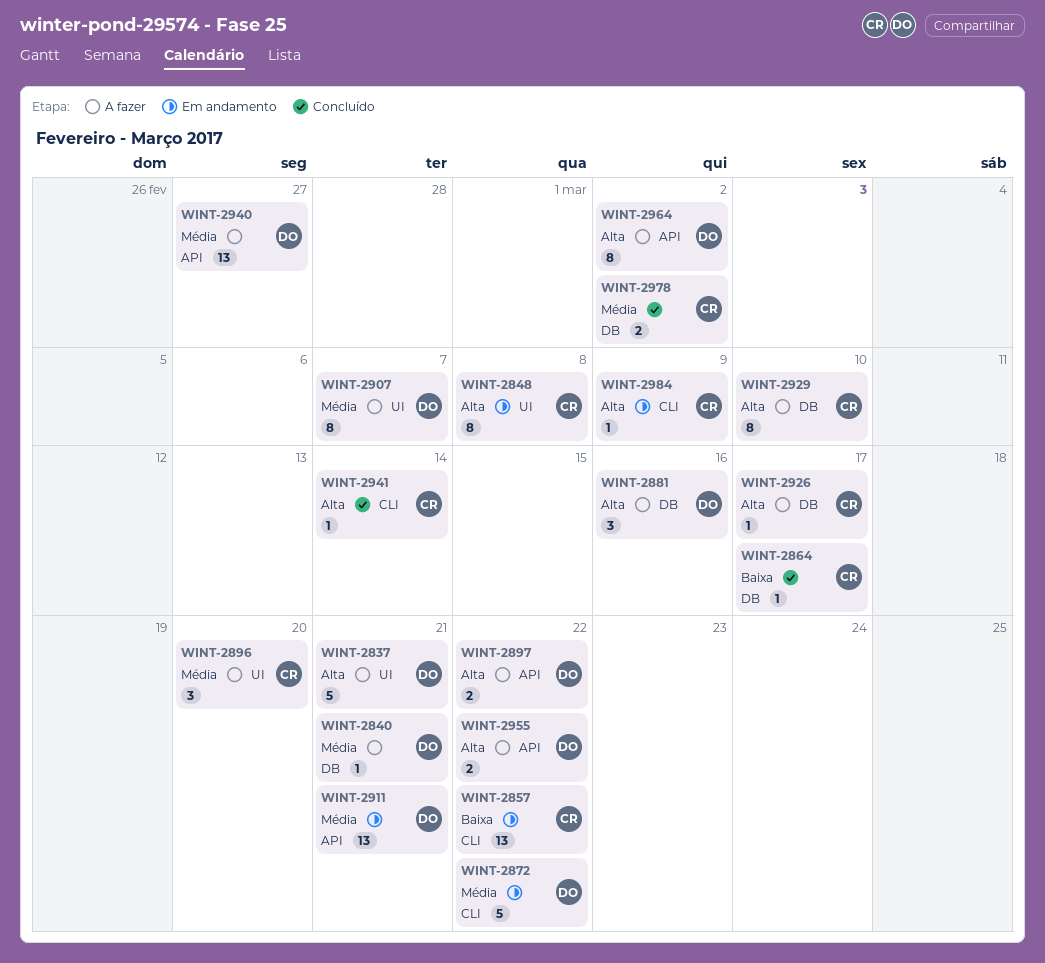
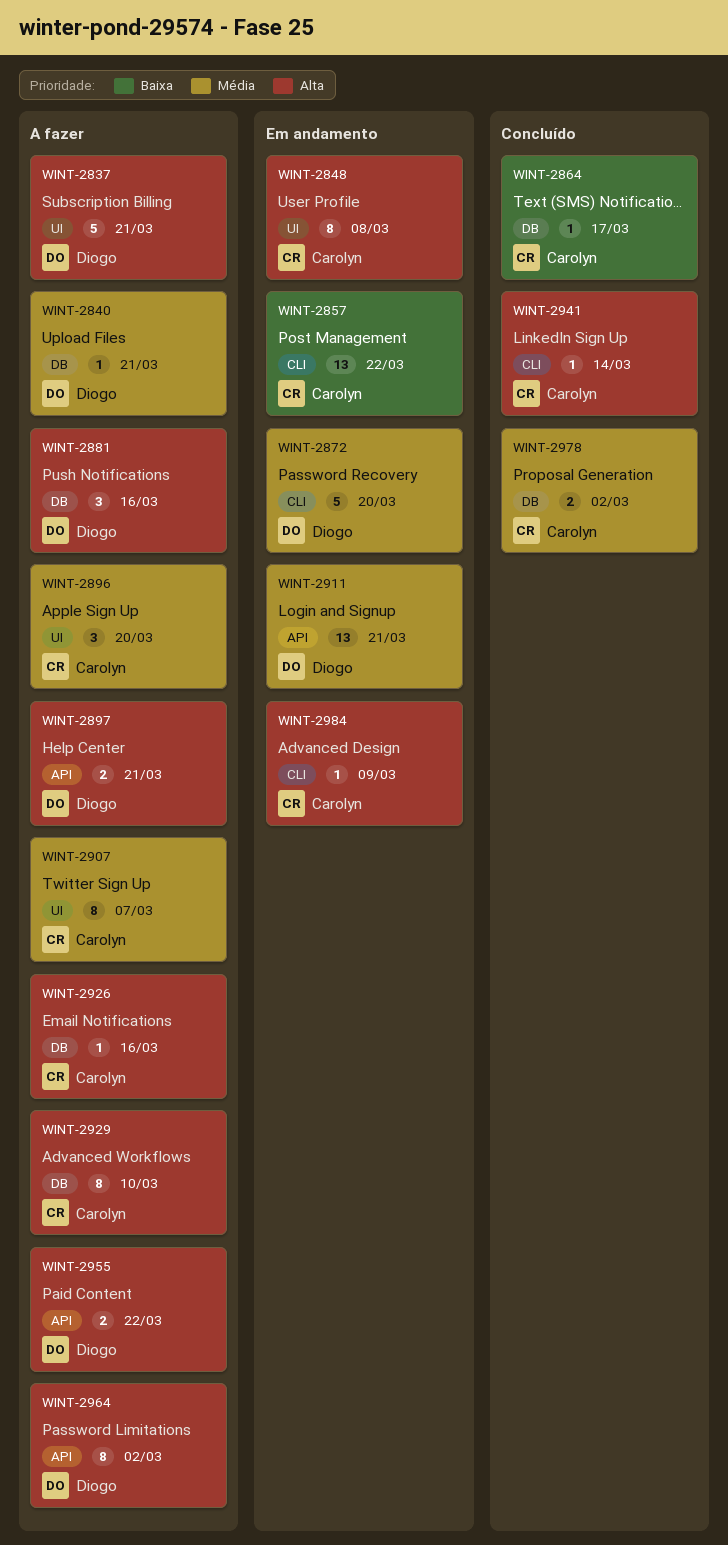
WINT-2872, due: Mar 22 -> Mar 20
WINT-2897, due: Mar 22 -> Mar 21
WINT-2907, owner: Diogo -> Carolyn
WINT-2926, due: Mar 17 -> Mar 16
WINT-2940: present -> none

